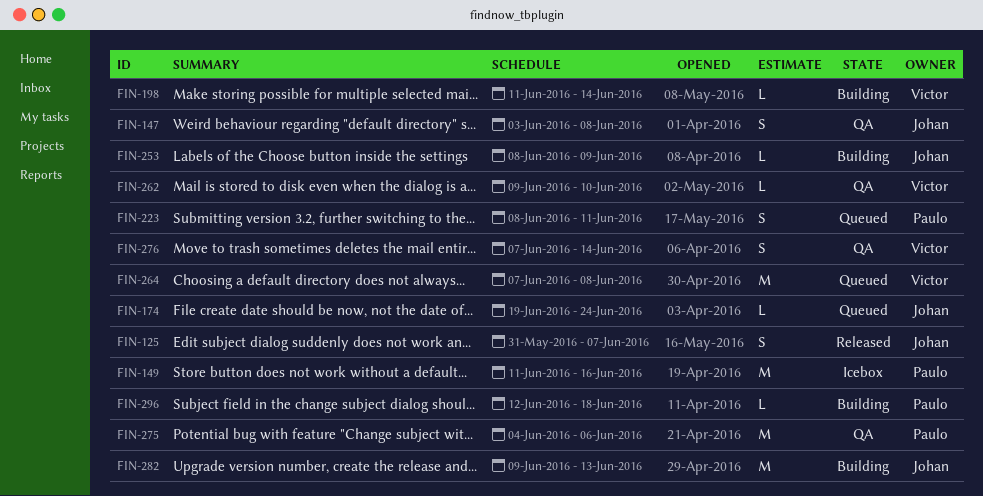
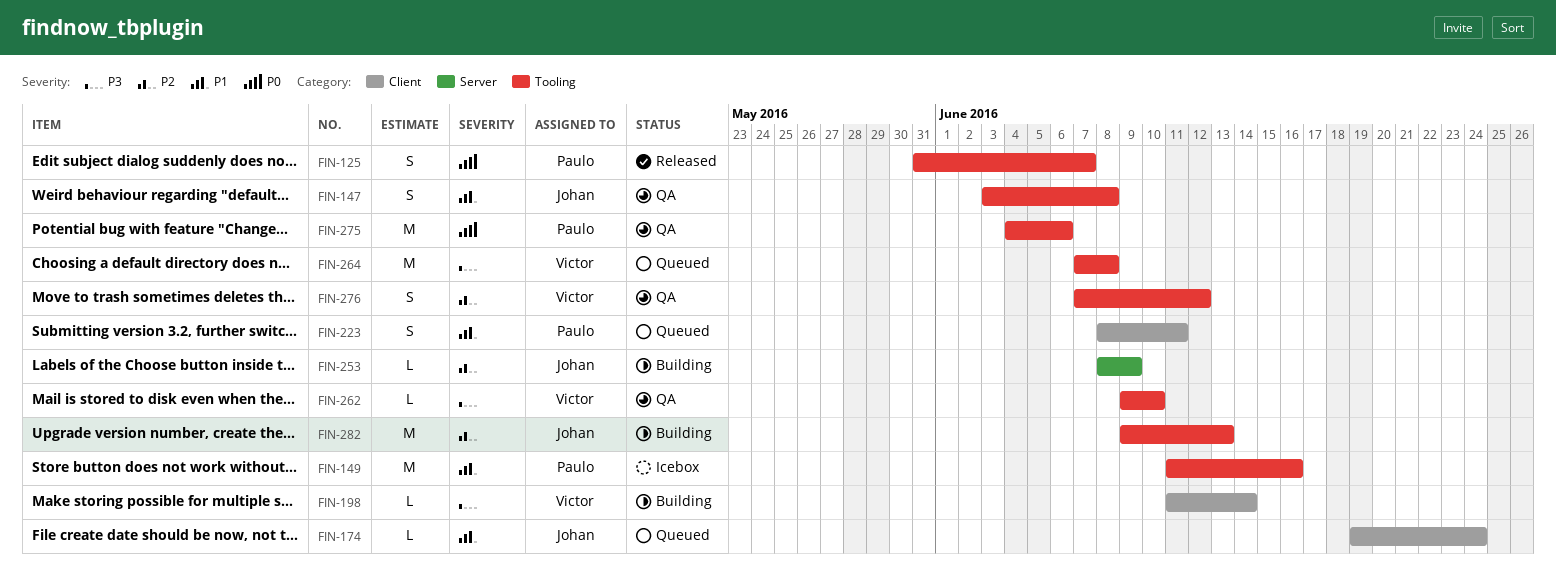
FIN-125, owner: Johan -> Paulo
FIN-276, due: Jun 14 -> Jun 12
FIN-296: present -> none

